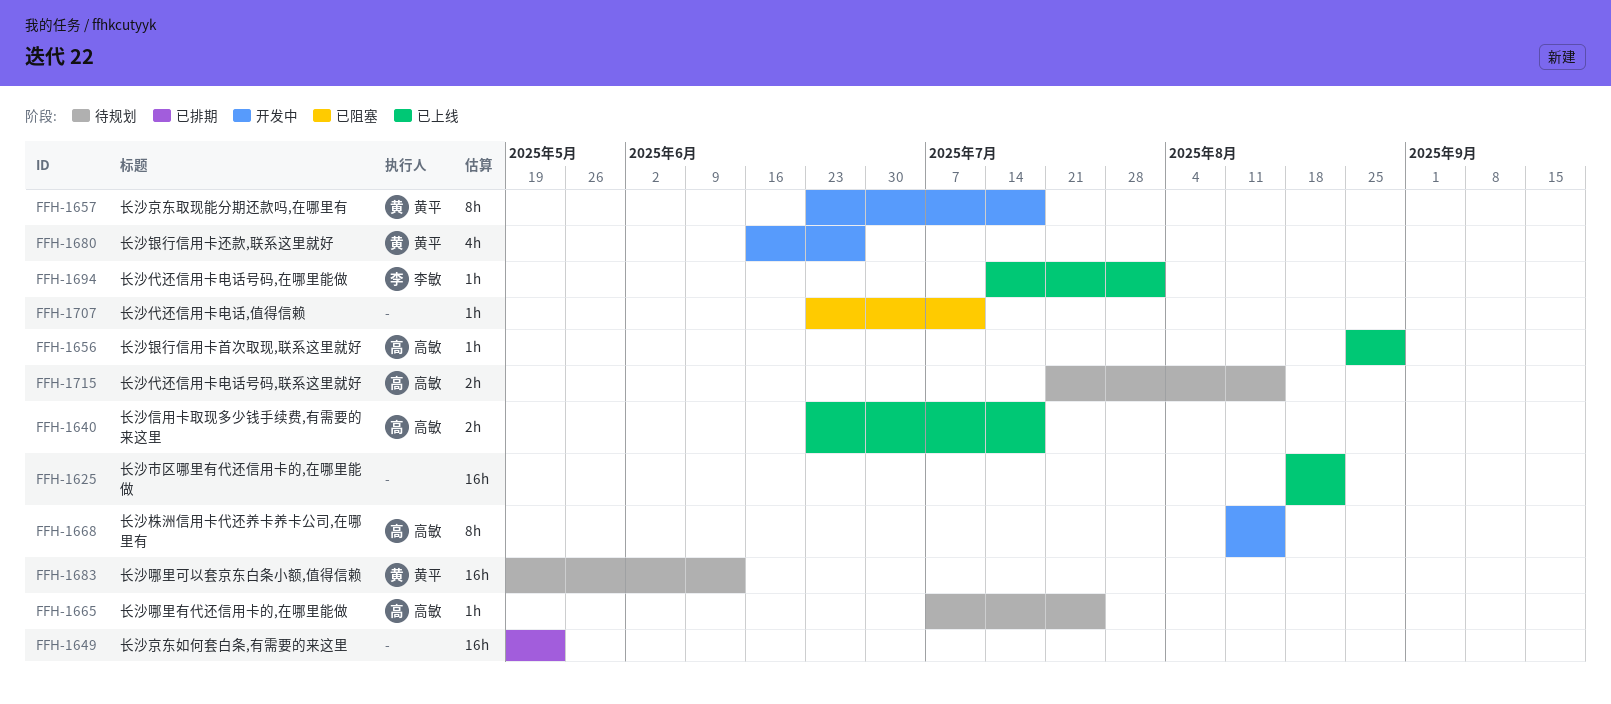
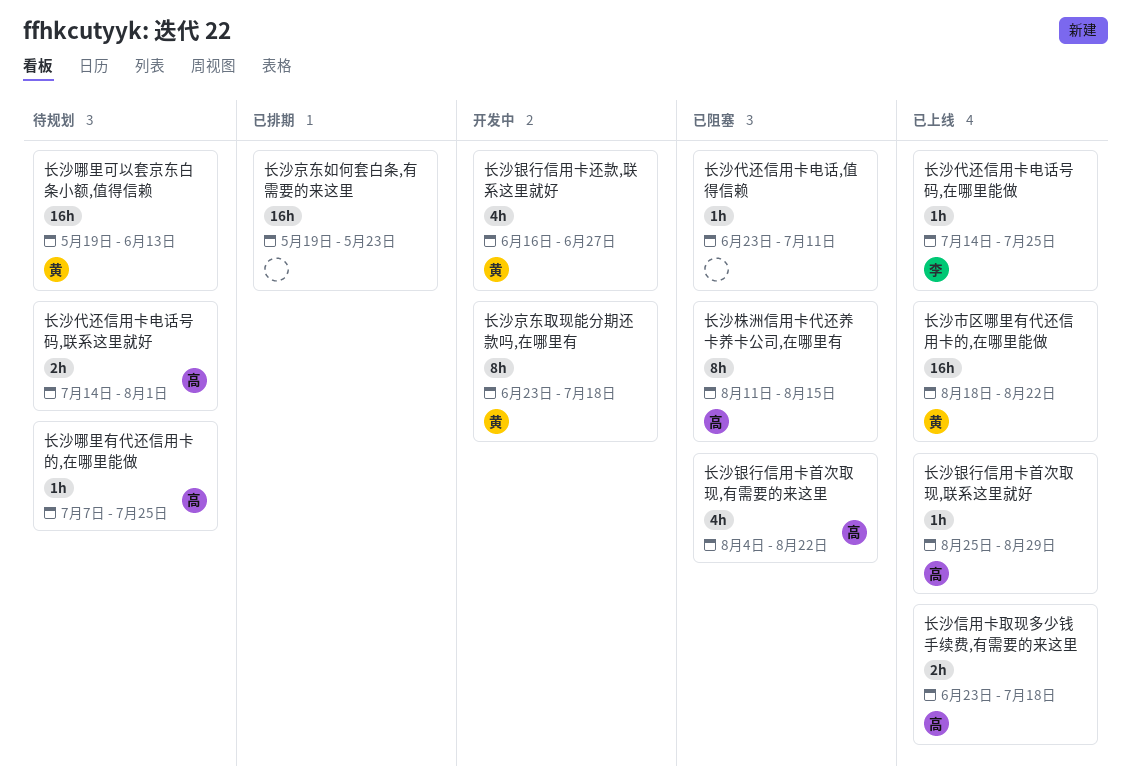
长沙代还信用卡电话号码,在哪里能做, due: Aug 1 -> Jul 25
长沙代还信用卡电话号码,联系这里就好, start: Jul 21 -> Jul 14
长沙代还信用卡电话号码,联系这里就好, due: Aug 15 -> Aug 1
长沙市区哪里有代还信用卡的,在哪里能做, owner: none -> 黄平
长沙株洲信用卡代还养卡养卡公司,在哪里有, status: 开发中 -> 已阻塞
长沙银行信用卡首次取现,有需要的来这里: none -> present

